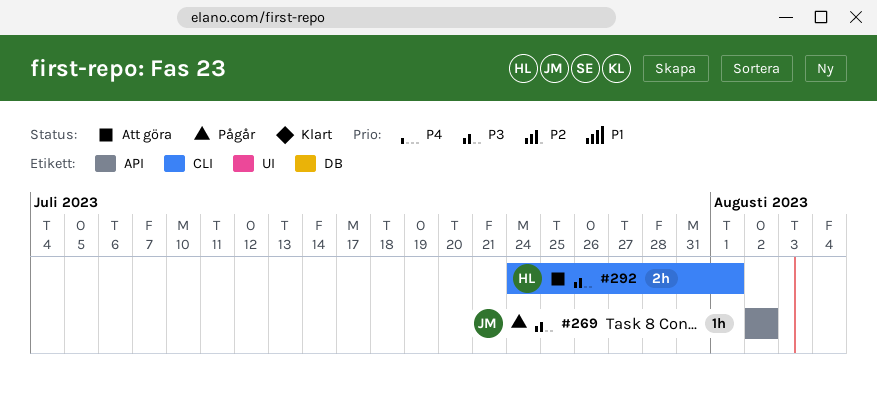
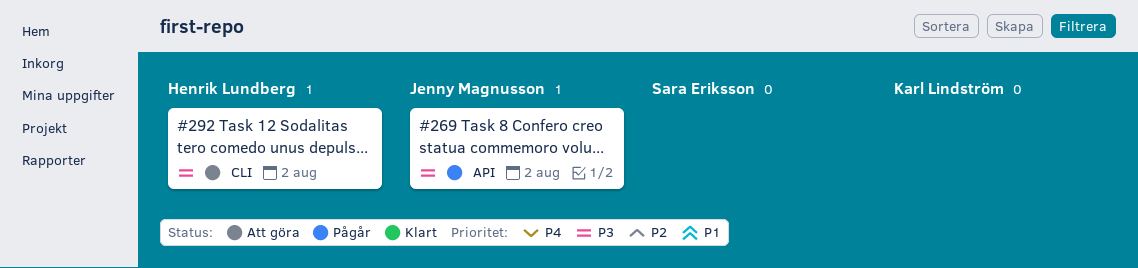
#292, due: Aug 1 -> Aug 2

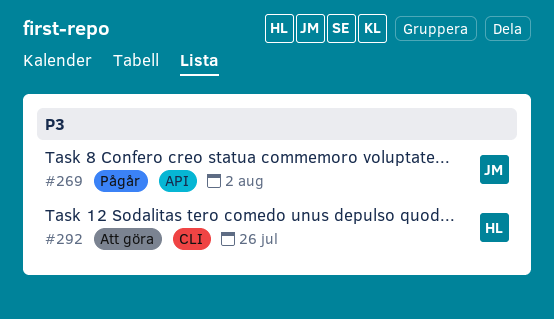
#292, due: Aug 2 -> Jul 26

